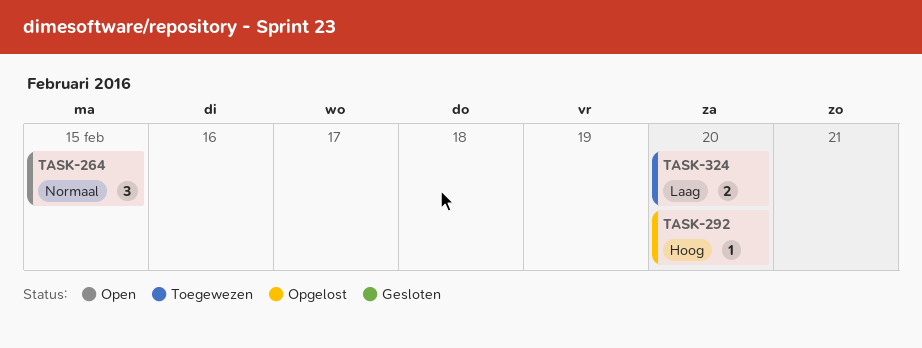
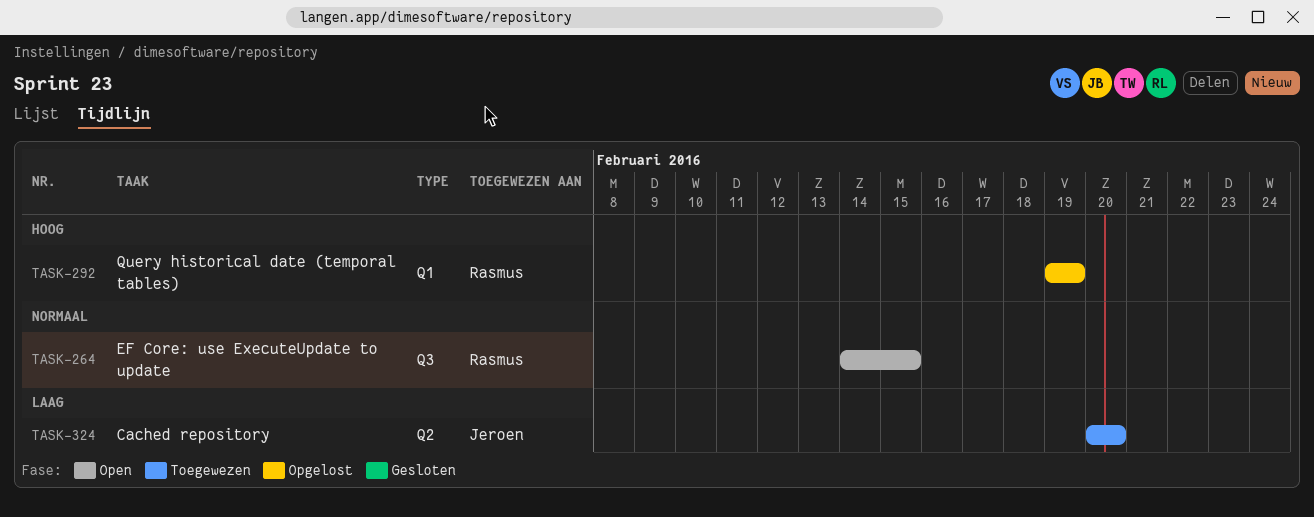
TASK-292, due: Feb 20 -> Feb 19

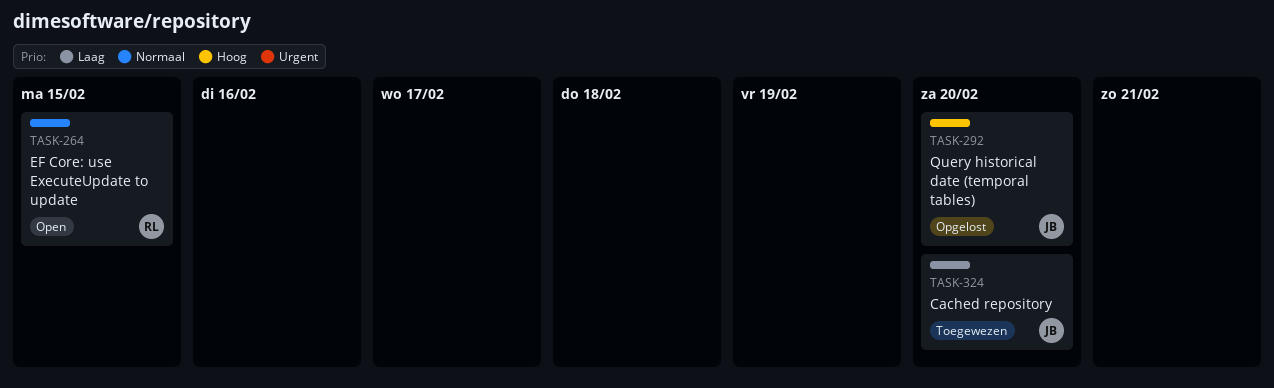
TASK-292, owner: Rasmus -> Jeroen
TASK-292, due: Feb 19 -> Feb 20

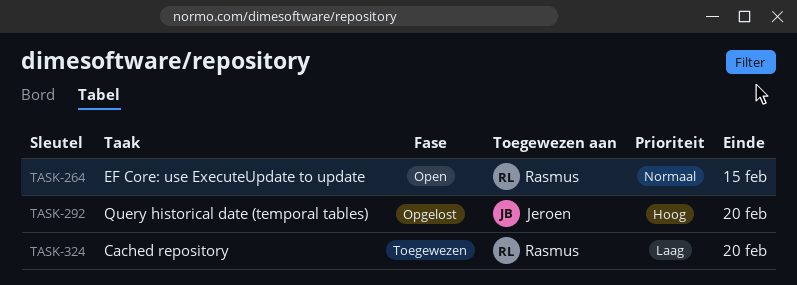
TASK-324, owner: Jeroen -> Rasmus

